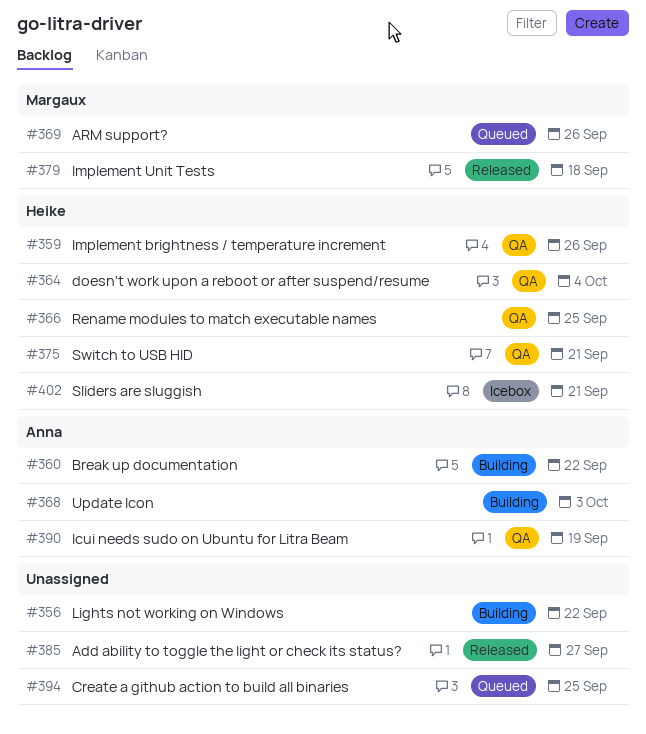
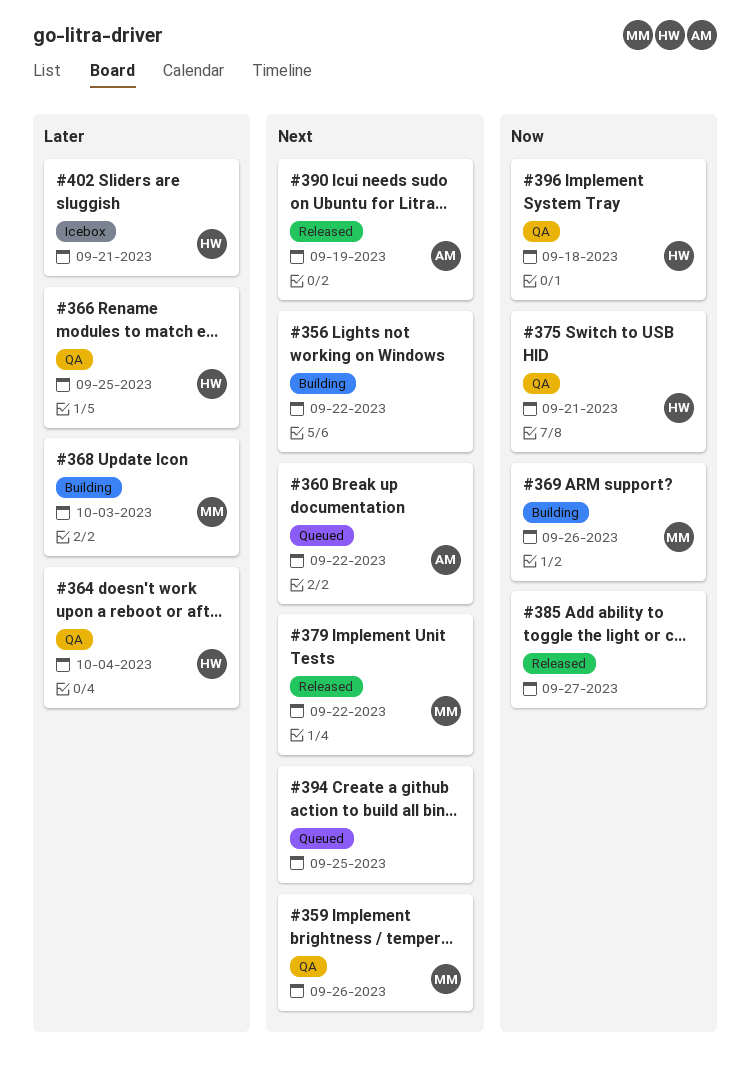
#359, owner: Heike -> Margaux
#360, status: Building -> Queued
#368, owner: Anna -> Margaux
#369, status: Queued -> Building
#379, due: Sep 18 -> Sep 22
#390, status: QA -> Released
#396: none -> present

